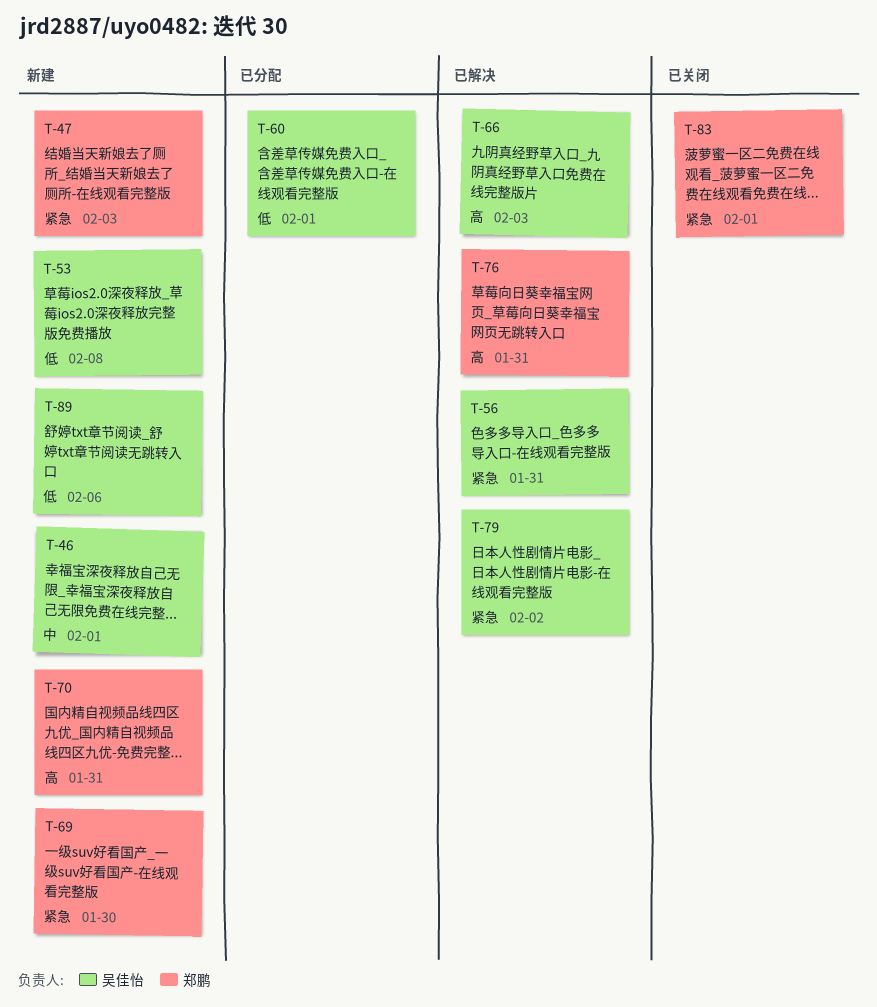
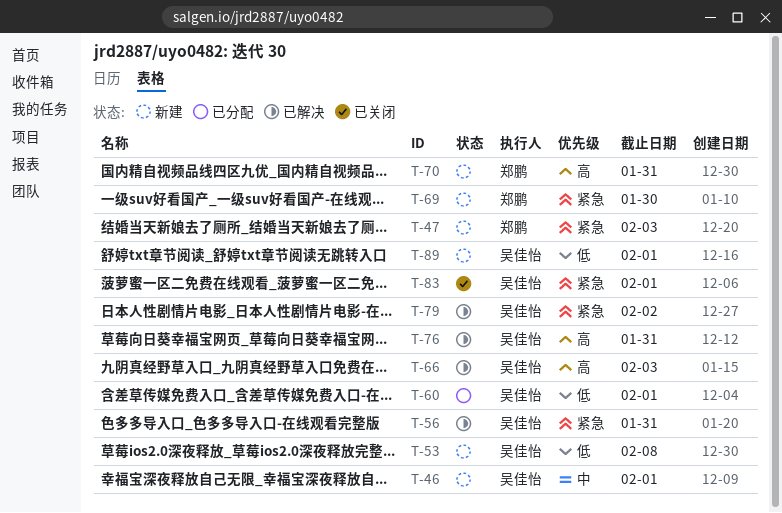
T-76, owner: 郑鹏 -> 吴佳怡
T-83, owner: 郑鹏 -> 吴佳怡
T-89, due: Feb 6 -> Feb 1

